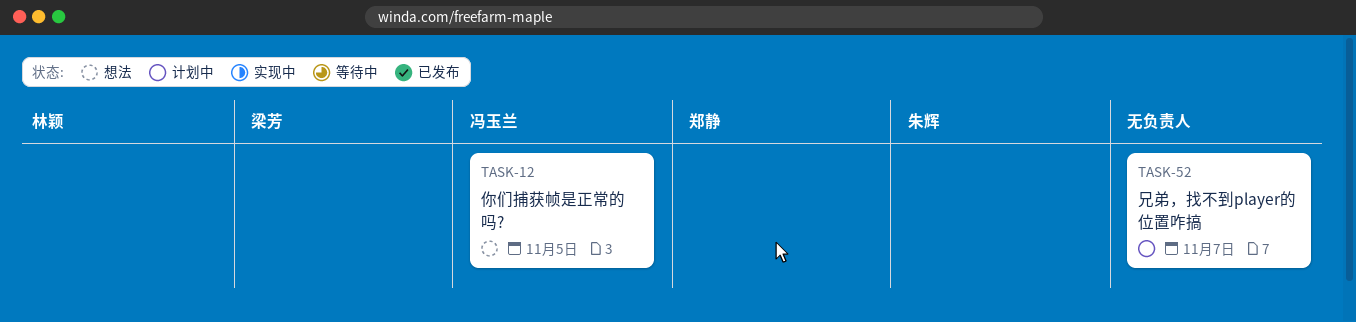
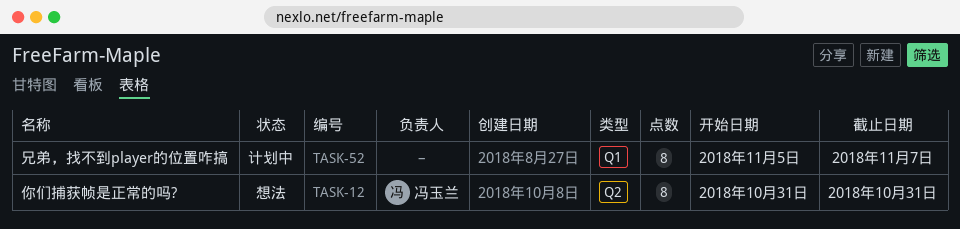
TASK-12, due: Nov 5 -> Oct 31

